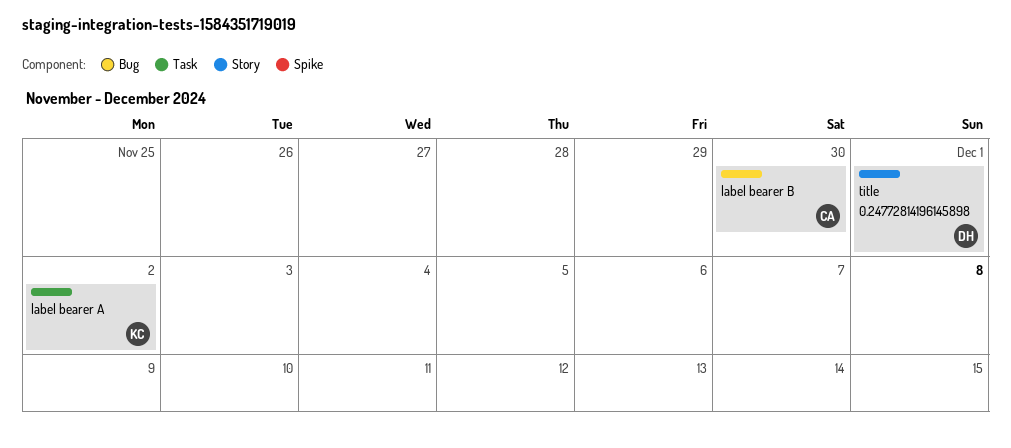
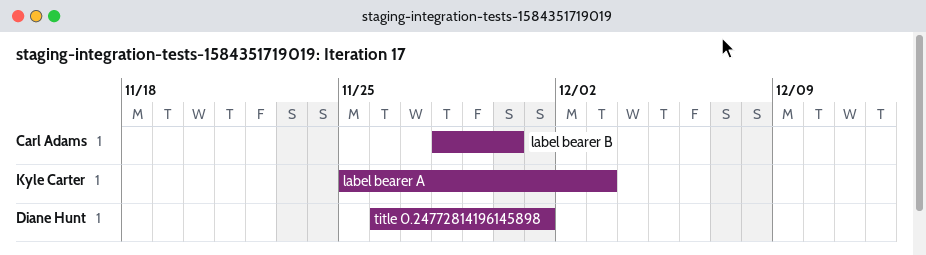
label bearer A, due: Dec 2 -> Dec 3

